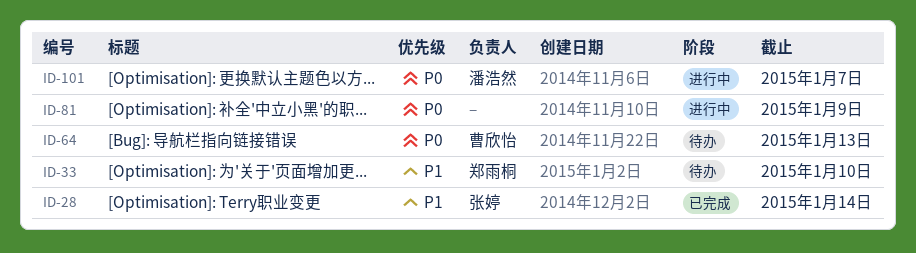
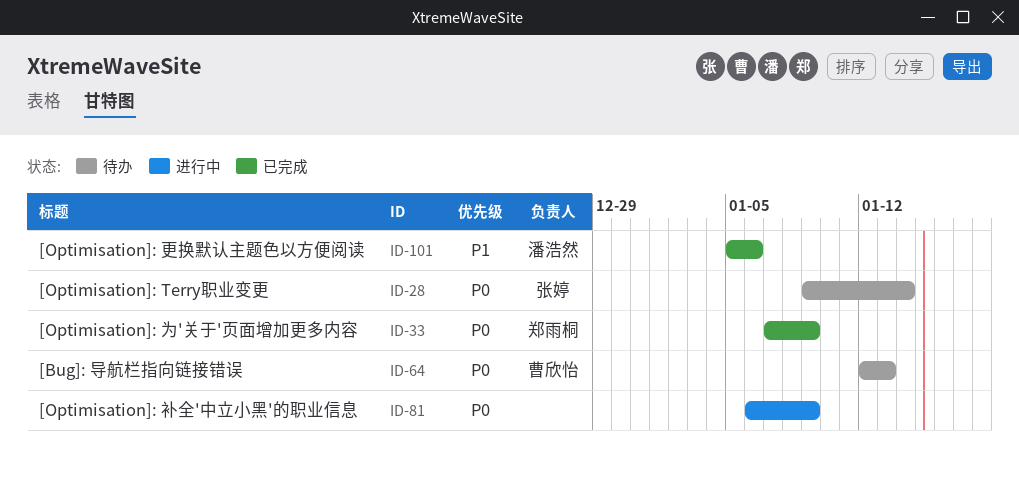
ID-28, status: 已完成 -> 待办
ID-28, priority: P1 -> P0
ID-33, status: 待办 -> 已完成
ID-33, priority: P1 -> P0
ID-33, due: Jan 10 -> Jan 9
ID-101, status: 进行中 -> 已完成
ID-101, priority: P0 -> P1
ID-101, due: Jan 7 -> Jan 6

